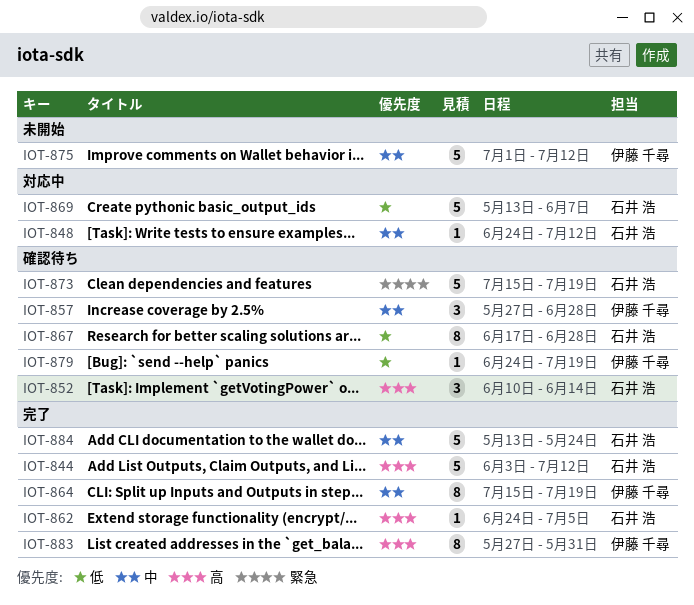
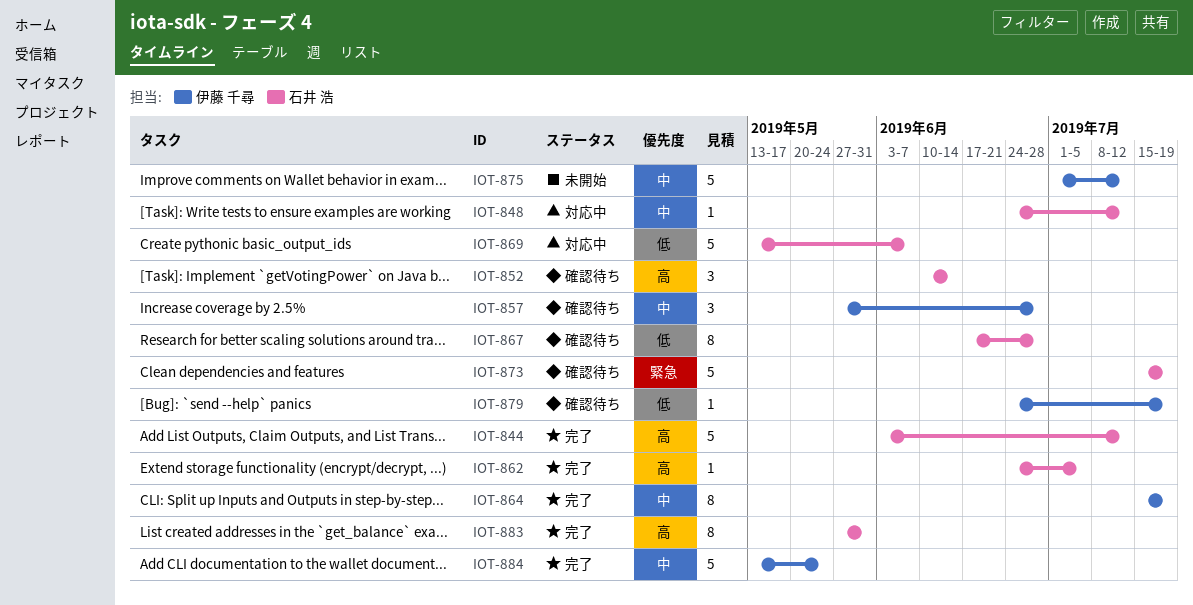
IOT-883, owner: 伊藤 千尋 -> 石井 浩
IOT-884, owner: 石井 浩 -> 伊藤 千尋

